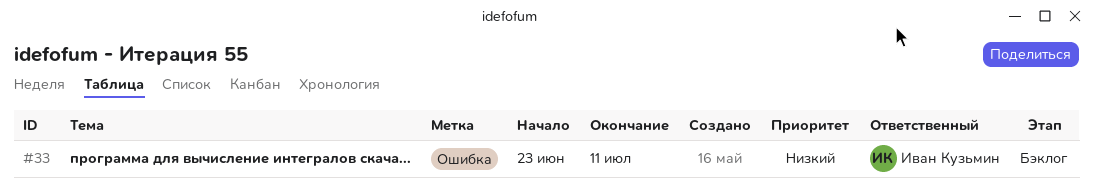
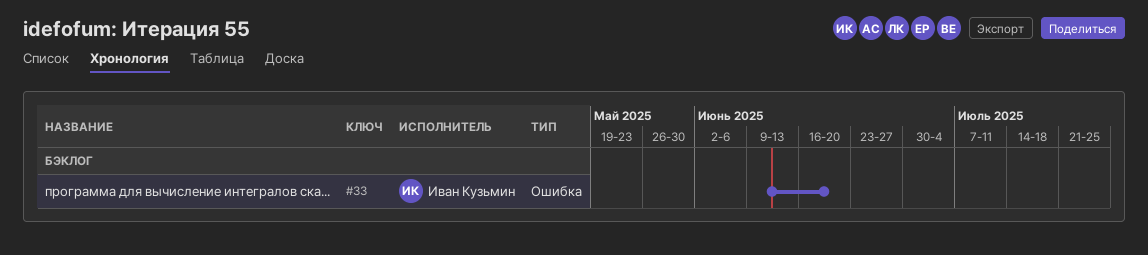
#33, start: Jun 23 -> Jun 9
#33, due: Jul 11 -> Jun 20

